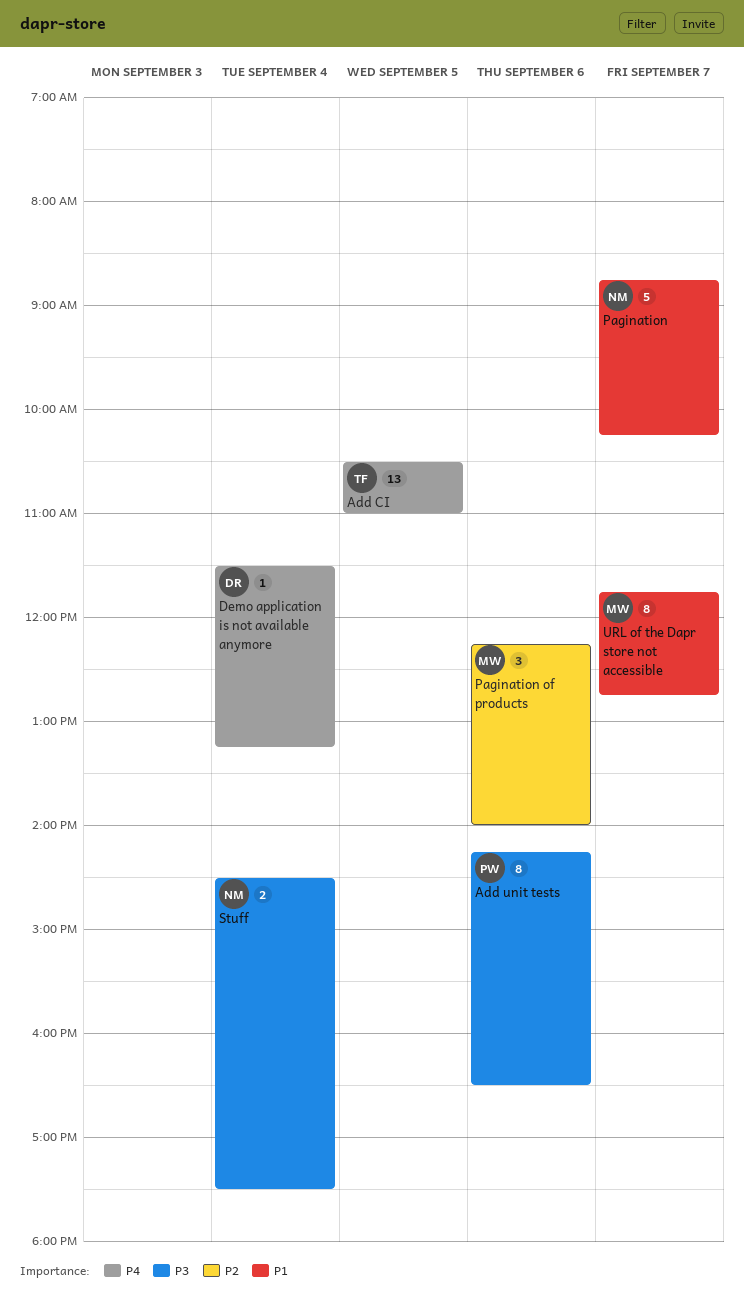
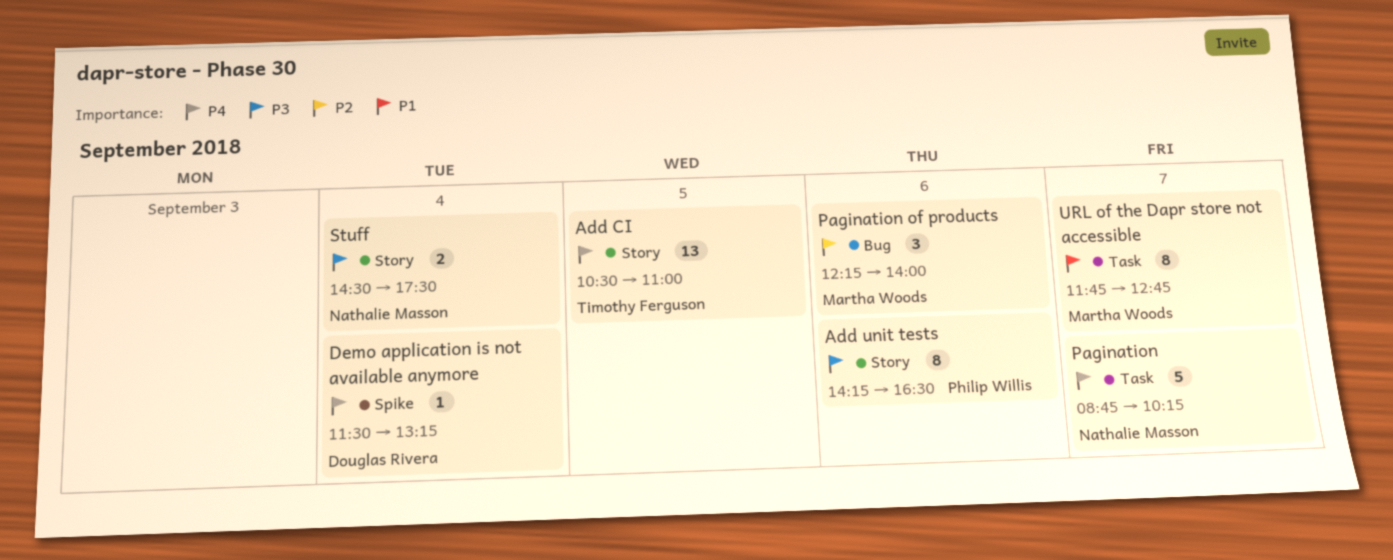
Pagination, priority: P1 -> P4

